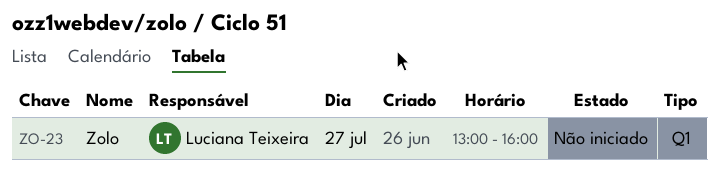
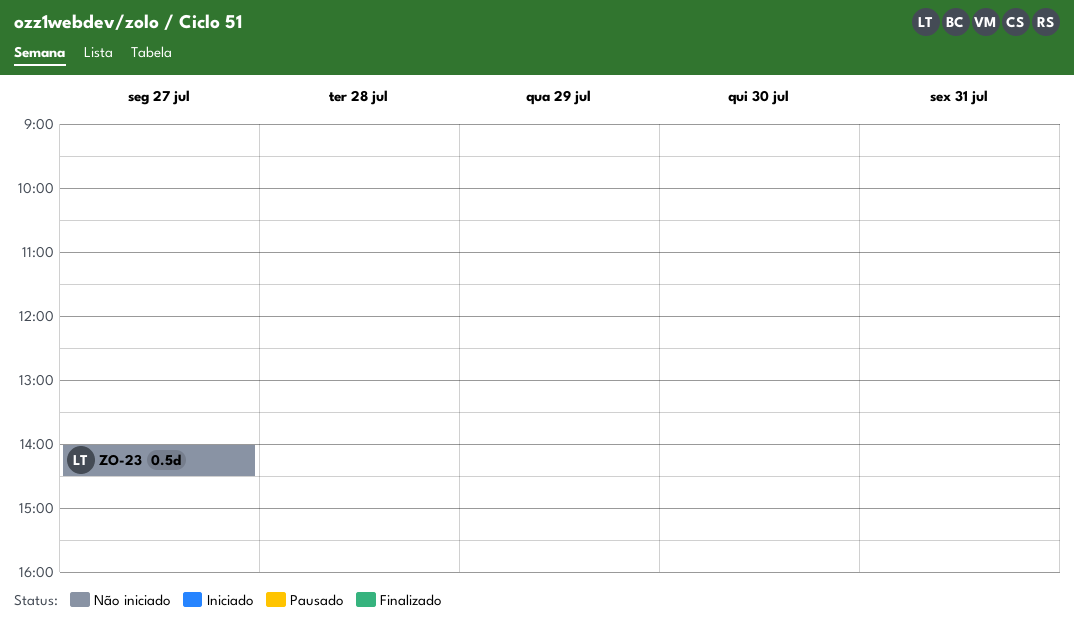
ZO-23, begins: 13:00 -> 14:00
ZO-23, ends: 16:00 -> 14:30

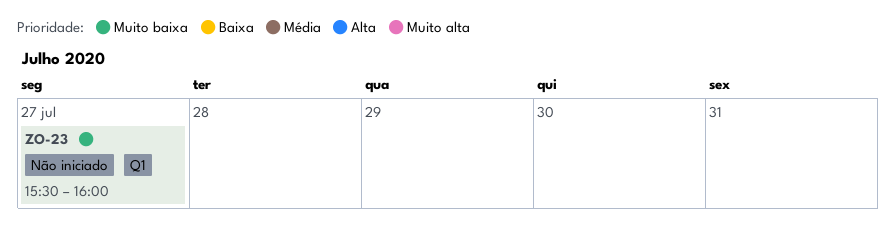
ZO-23, begins: 14:00 -> 15:30
ZO-23, ends: 14:30 -> 16:00

